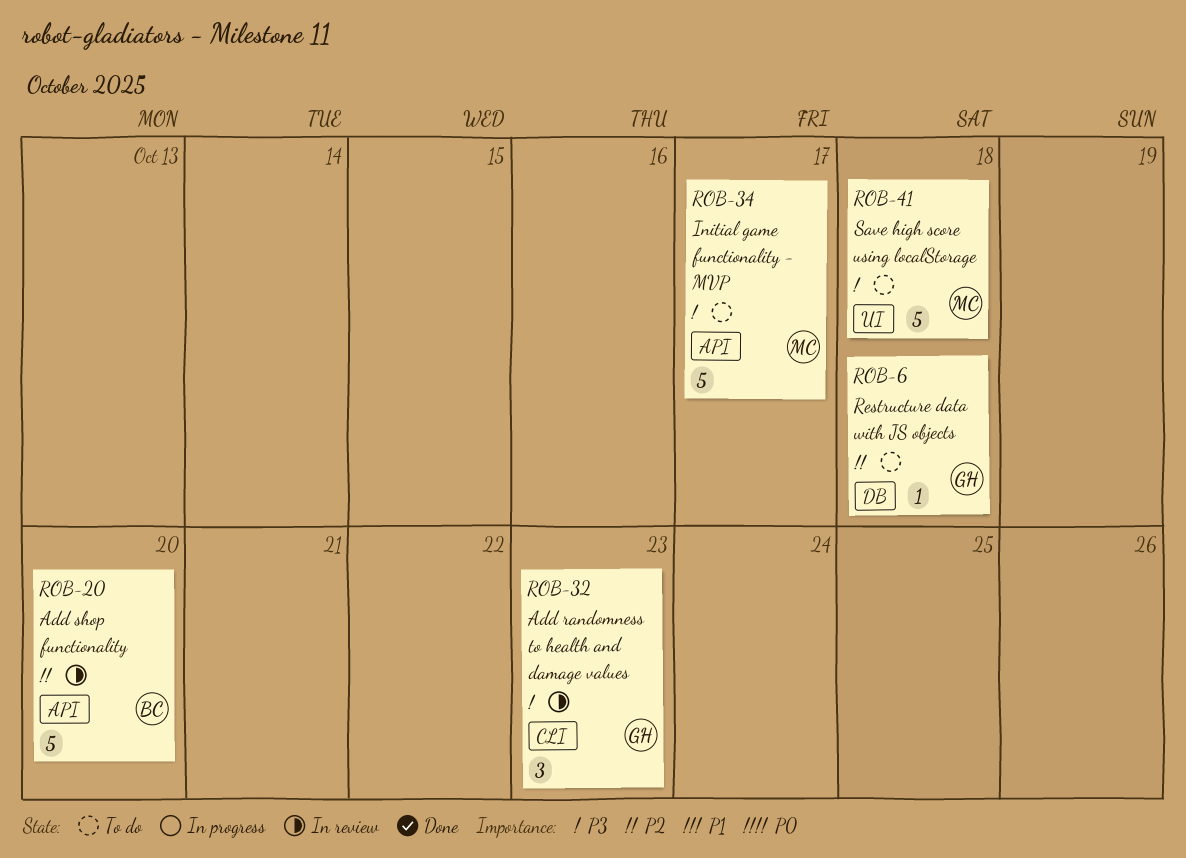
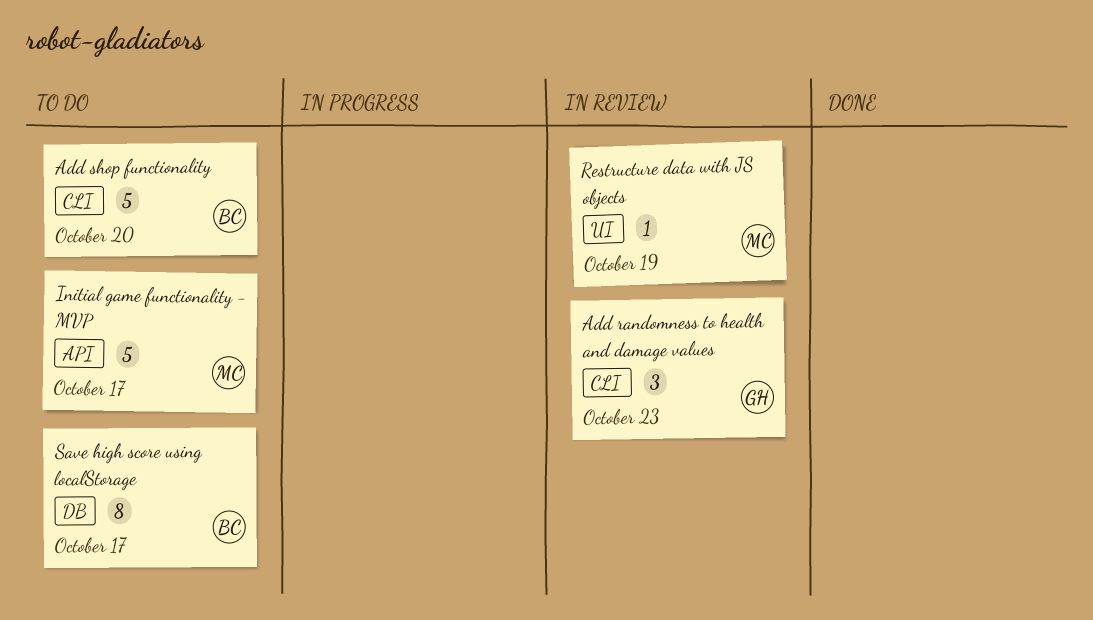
Add shop functionality, status: In review -> To do
Add shop functionality, label: API -> CLI
Restructure data with JS objects, status: To do -> In review
Restructure data with JS objects, owner: GH -> MC
Restructure data with JS objects, label: DB -> UI
Restructure data with JS objects, due: Oct 18 -> Oct 19
Save high score using localStorage, owner: MC -> BC
Save high score using localStorage, label: UI -> DB
Save high score using localStorage, estimate: 5 -> 8
Save high score using localStorage, due: Oct 18 -> Oct 17

